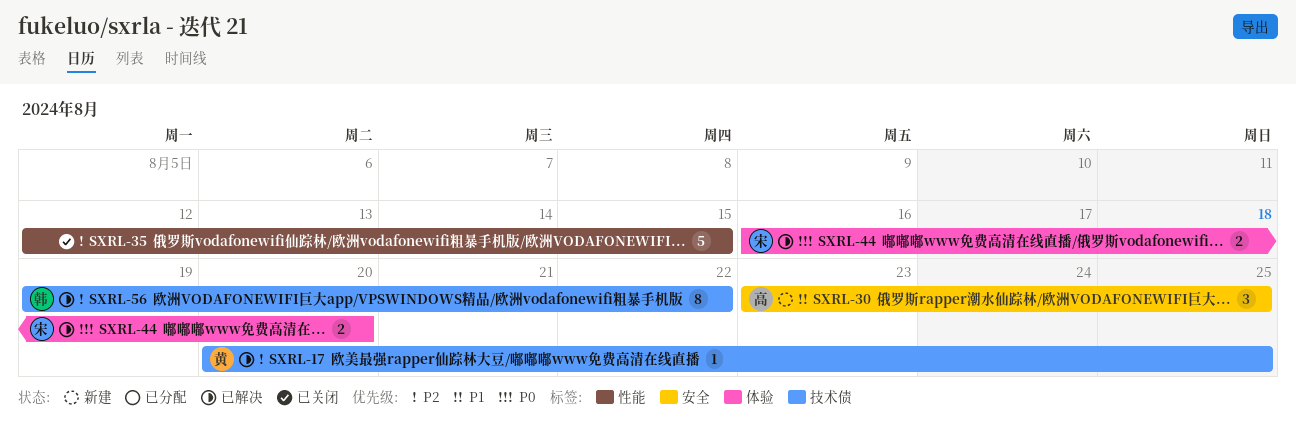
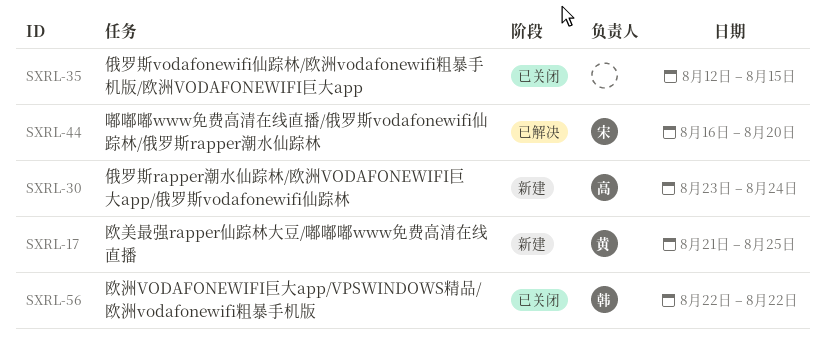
SXRL-17, status: 已解决 -> 新建
SXRL-17, start: Aug 20 -> Aug 21
SXRL-30, due: Aug 25 -> Aug 24
SXRL-56, status: 已解决 -> 已关闭
SXRL-56, start: Aug 19 -> Aug 22

